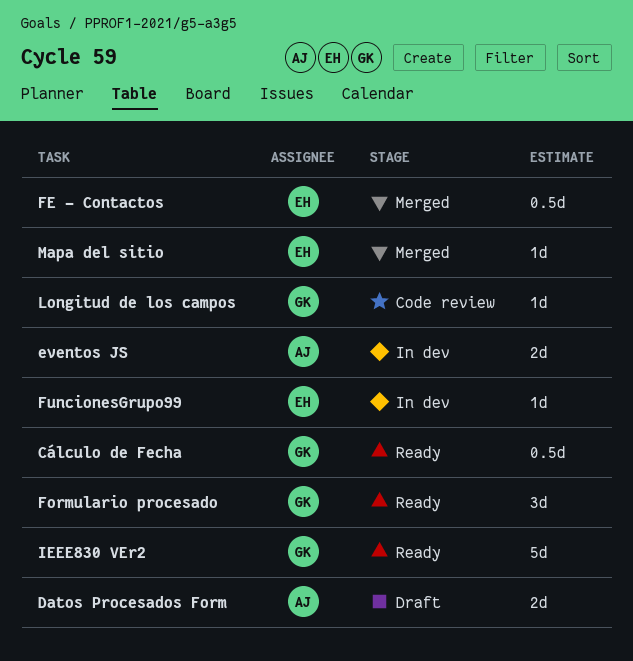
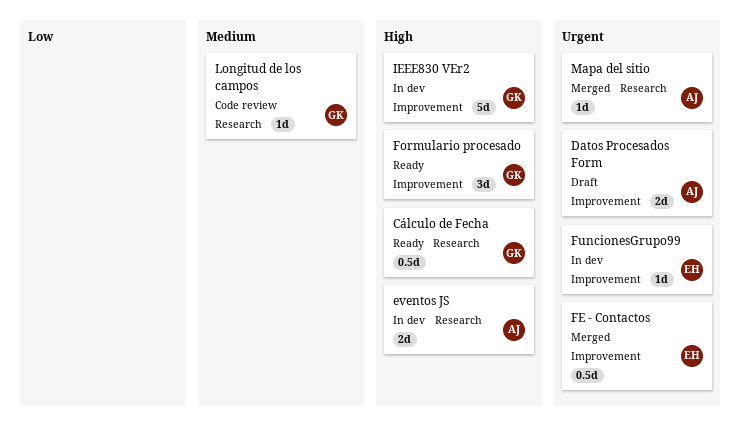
IEEE830 VEr2, status: Ready -> In dev
Mapa del sitio, owner: EH -> AJ

